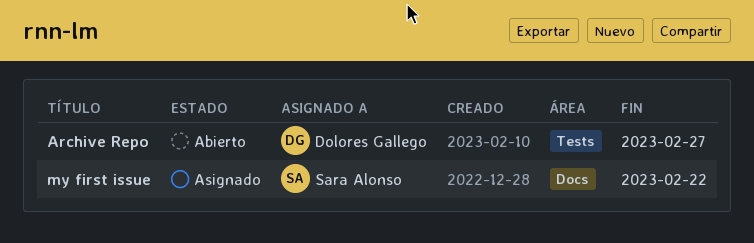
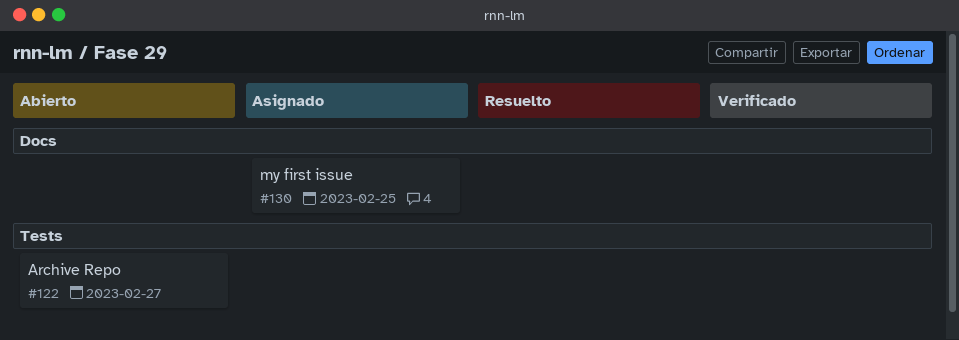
my first issue, due: Feb 22 -> Feb 25

